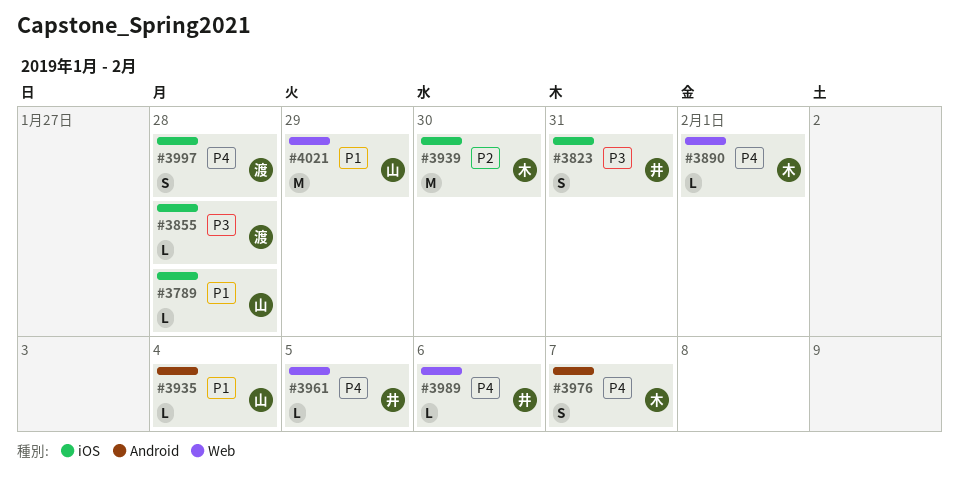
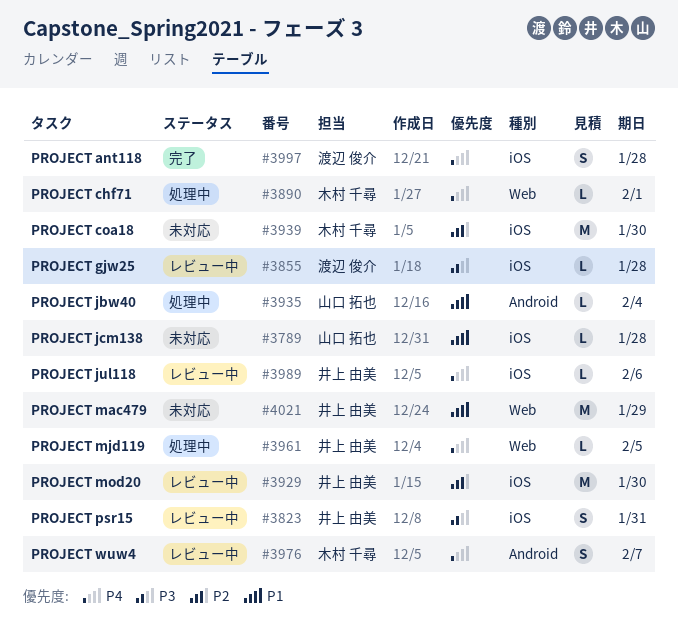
#3929: none -> present
#3989, label: Web -> iOS
#4021, owner: 山口 拓也 -> 井上 由美

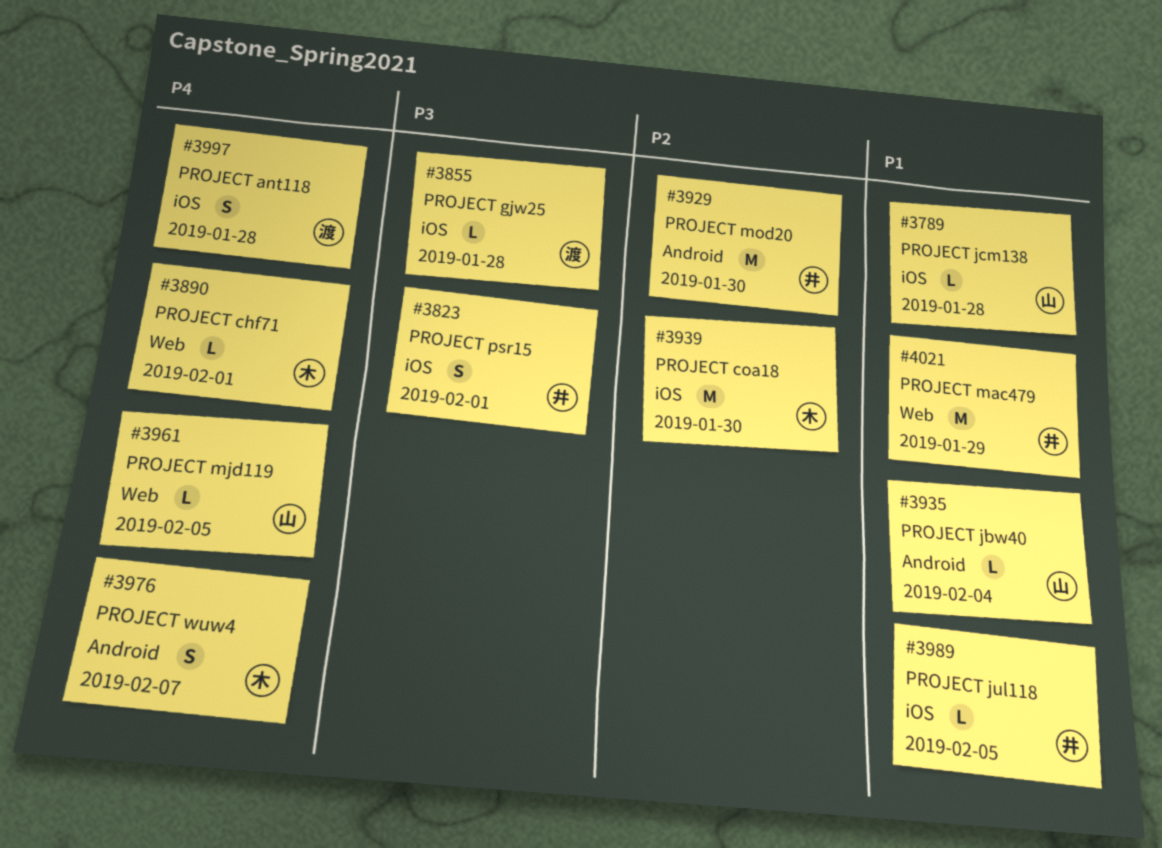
#3823, due: Jan 31 -> Feb 1
#3929, label: iOS -> Android
#3961, owner: 井上 由美 -> 山口 拓也
#3989, priority: P4 -> P1
#3989, due: Feb 6 -> Feb 5

